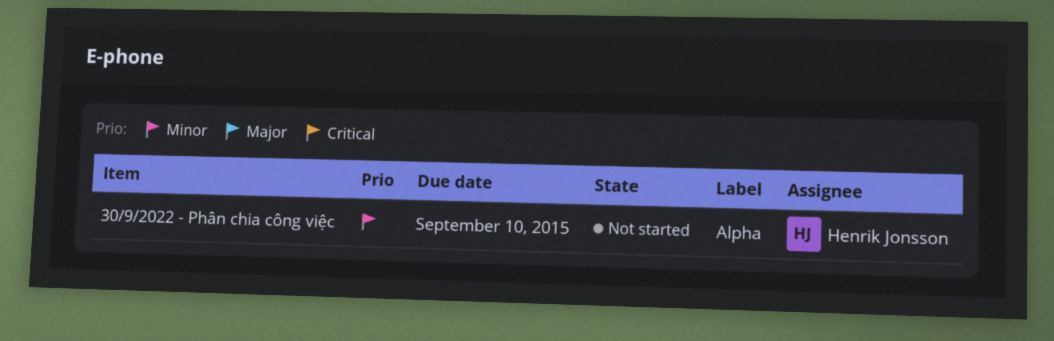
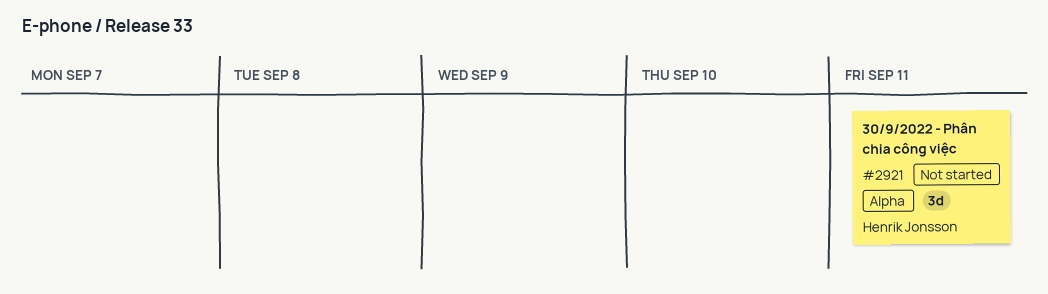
30/9/2022 - Phân chia công việc, due: Sep 10 -> Sep 11

